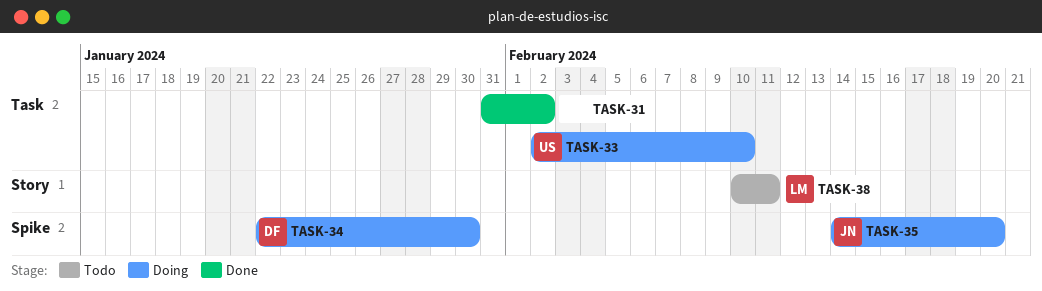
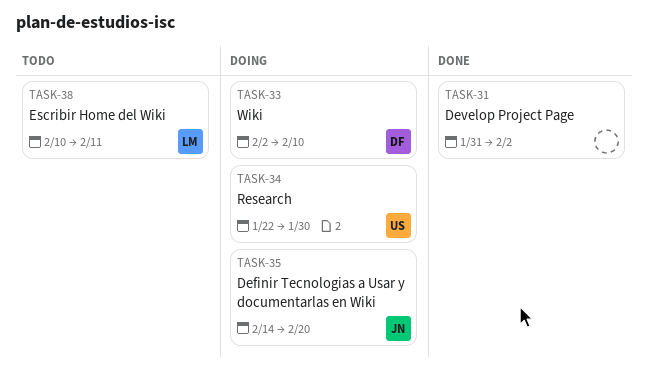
TASK-33, owner: US -> DF
TASK-34, owner: DF -> US

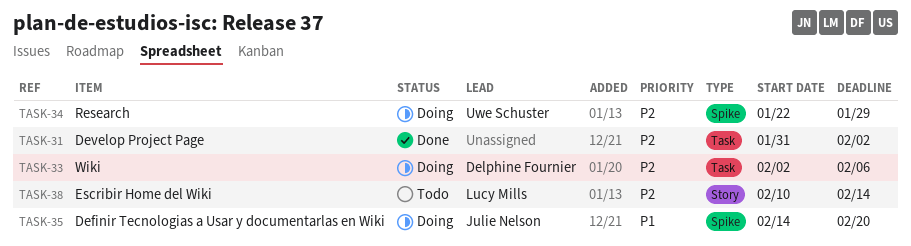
TASK-33, due: Feb 10 -> Feb 6
TASK-34, due: Jan 30 -> Jan 29
TASK-38, due: Feb 11 -> Feb 14

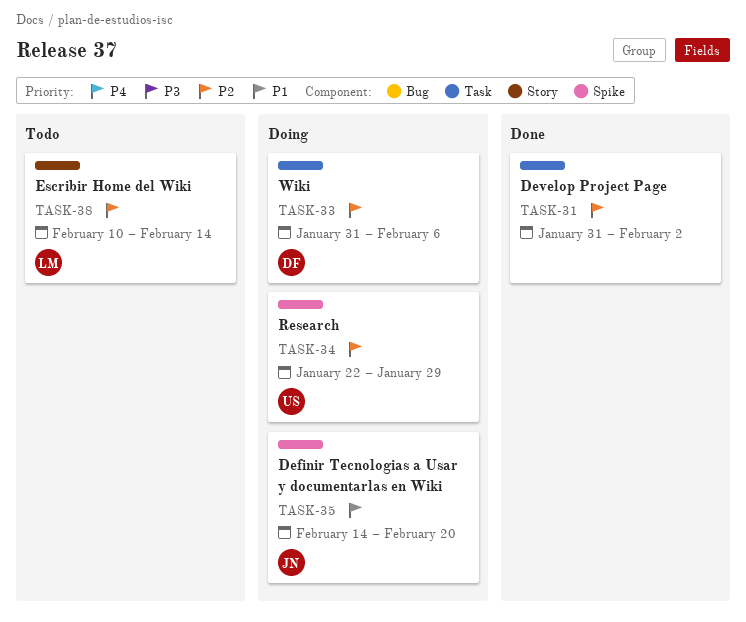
TASK-33, start: Feb 2 -> Jan 31

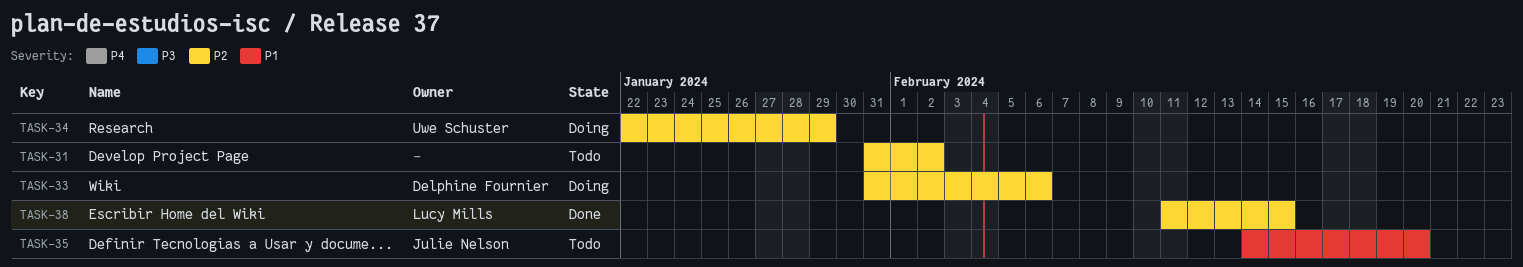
TASK-31, status: Done -> Todo
TASK-35, status: Doing -> Todo
TASK-38, status: Todo -> Done
TASK-38, start: Feb 10 -> Feb 11
TASK-38, due: Feb 14 -> Feb 15

